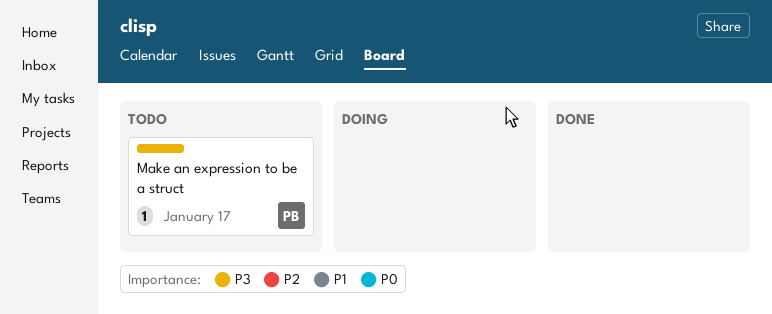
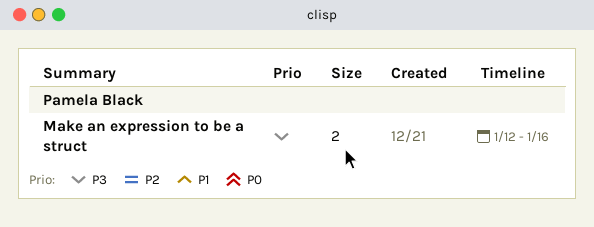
Make an expression to be a struct, estimate: 1 -> 2
Make an expression to be a struct, due: Jan 17 -> Jan 16

